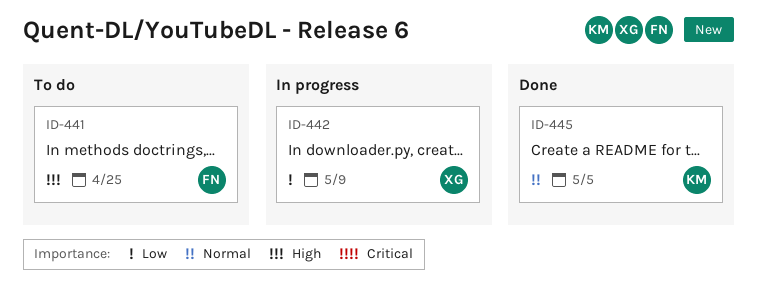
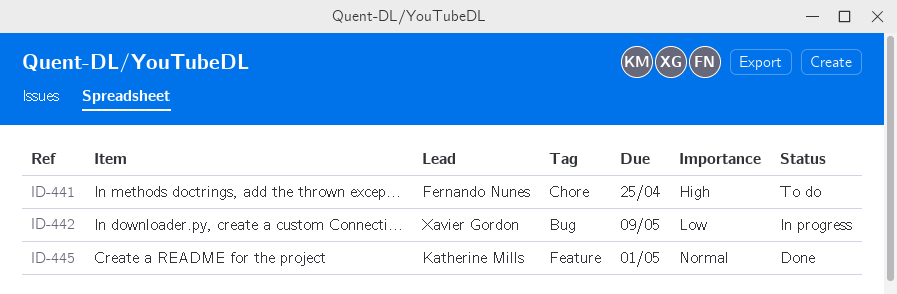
ID-445, due: May 5 -> May 1

